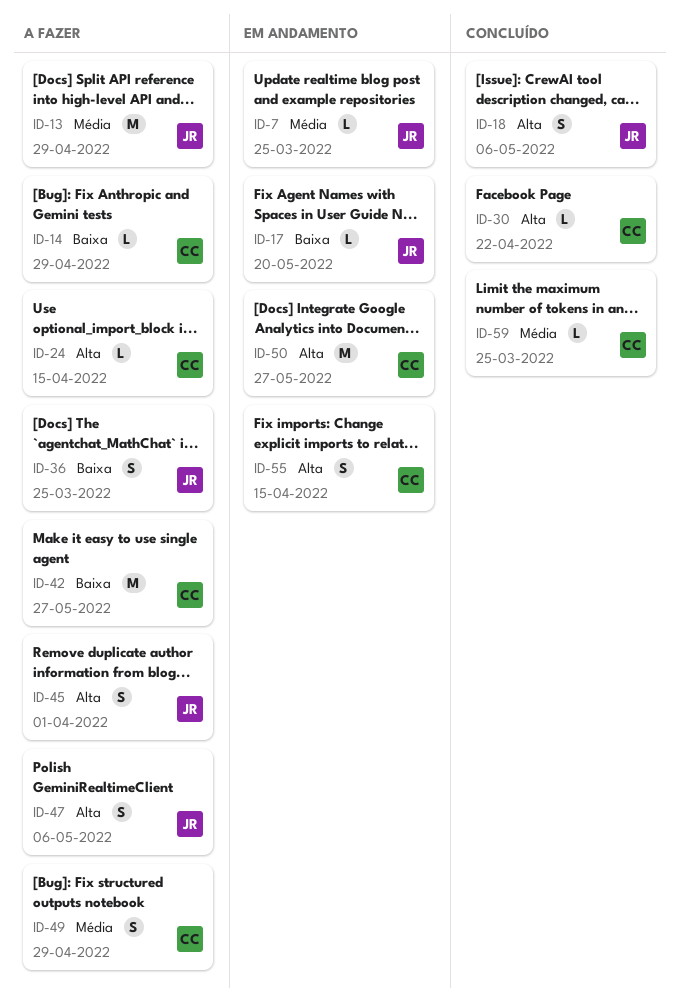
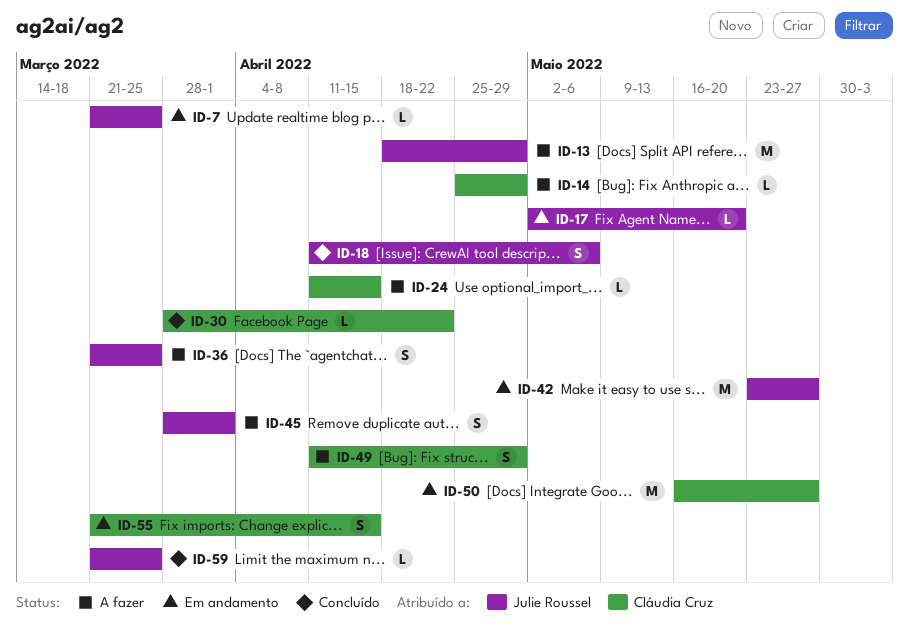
ID-42, status: A fazer -> Em andamento
ID-42, owner: Cláudia Cruz -> Julie Roussel
ID-47: present -> none
ID-59, owner: Cláudia Cruz -> Julie Roussel

